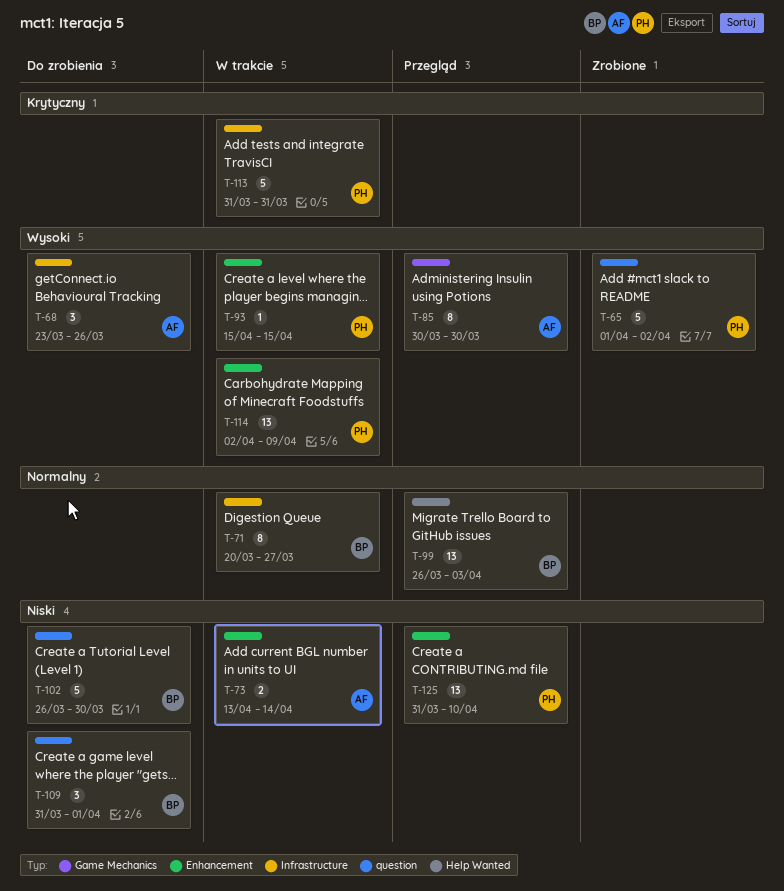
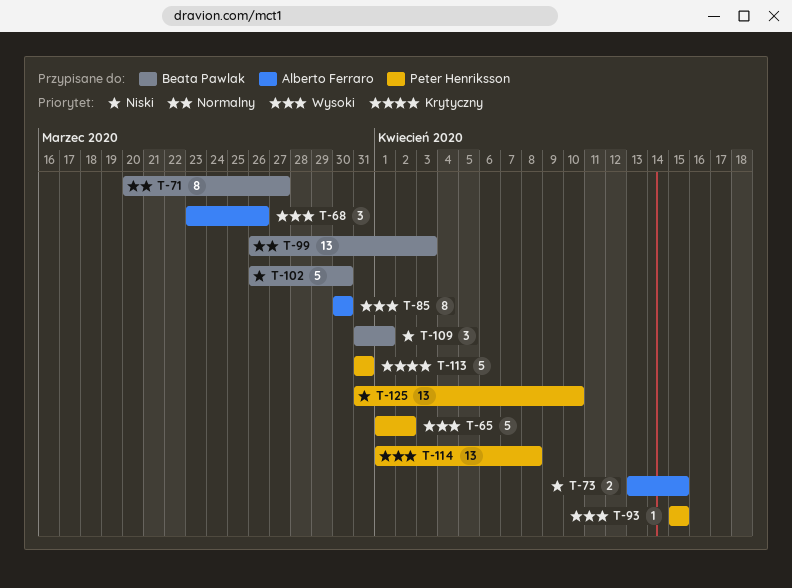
T-73, due: Apr 14 -> Apr 15
T-114, start: Apr 2 -> Apr 1
T-114, due: Apr 9 -> Apr 8

